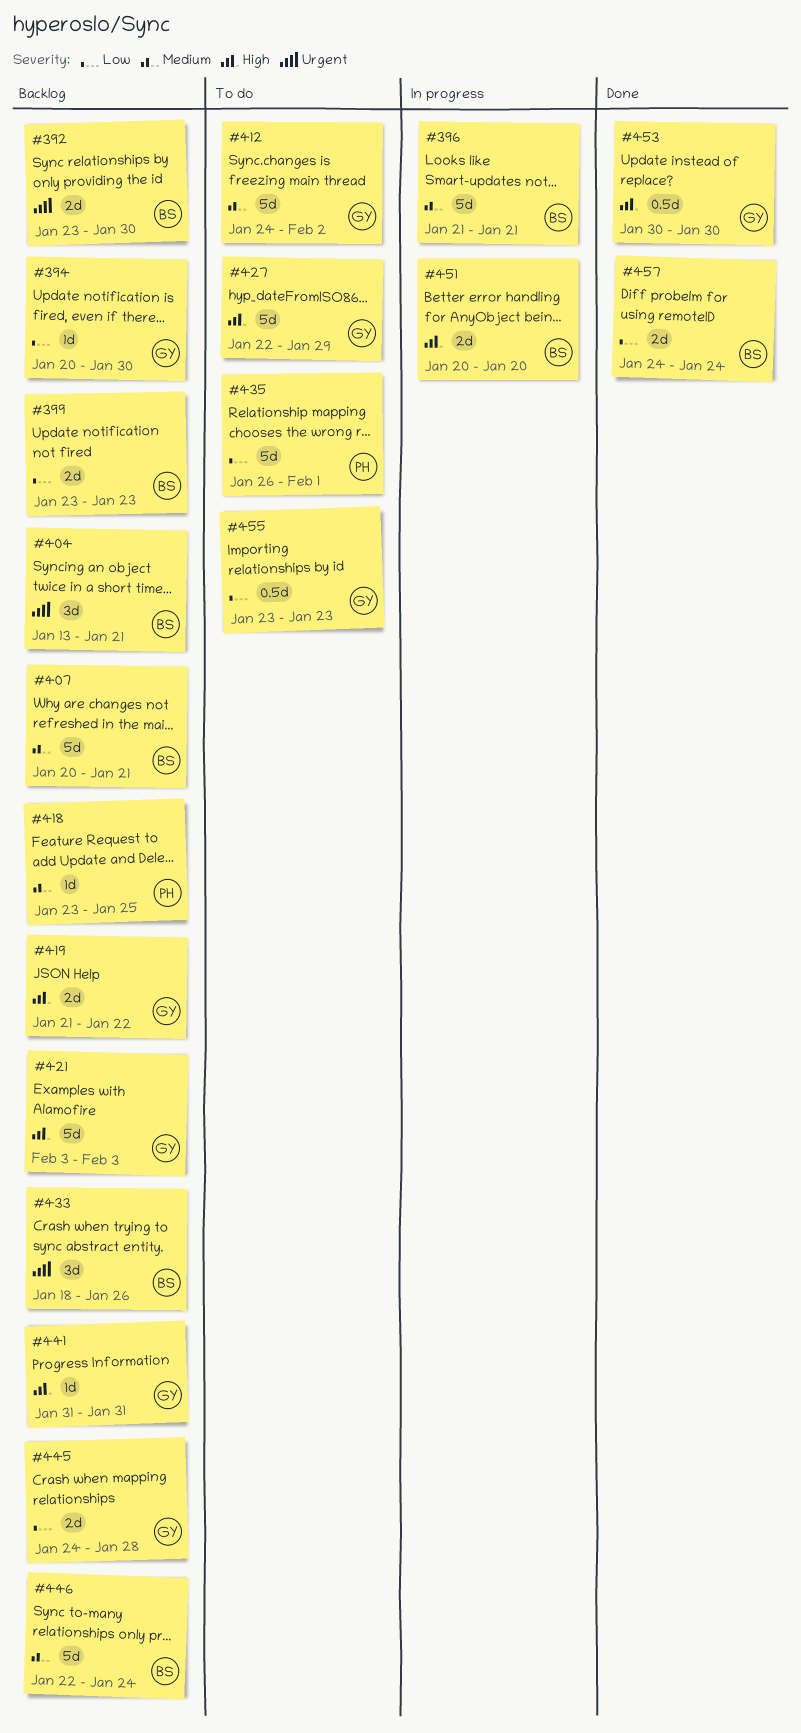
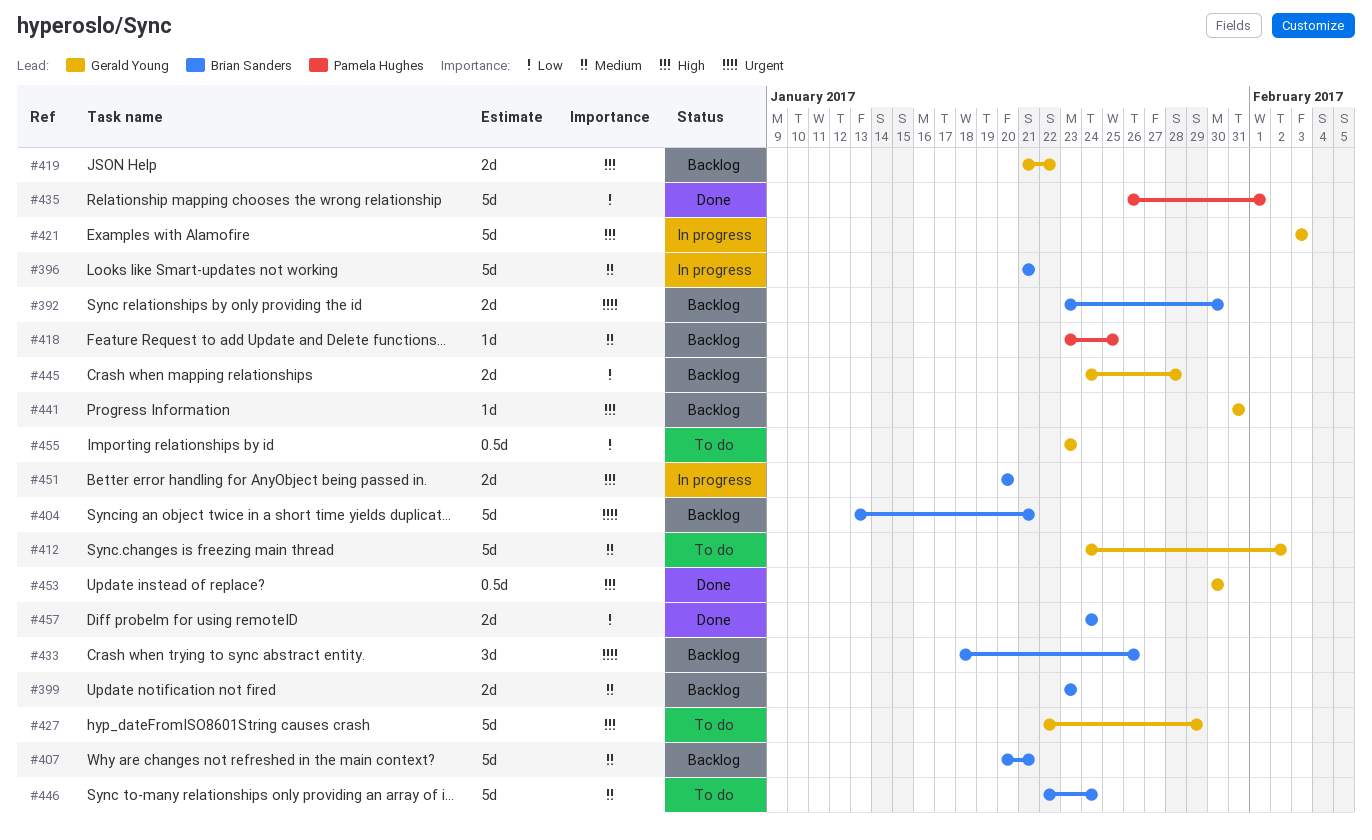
#394: present -> none
#399, priority: Low -> Medium
#404, estimate: 3d -> 5d
#421, status: Backlog -> In progress
#435, status: To do -> Done
#446, status: Backlog -> To do

